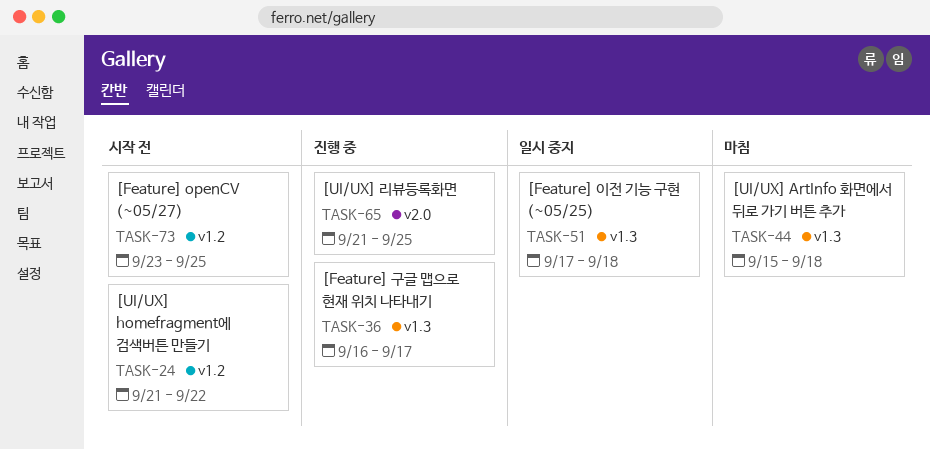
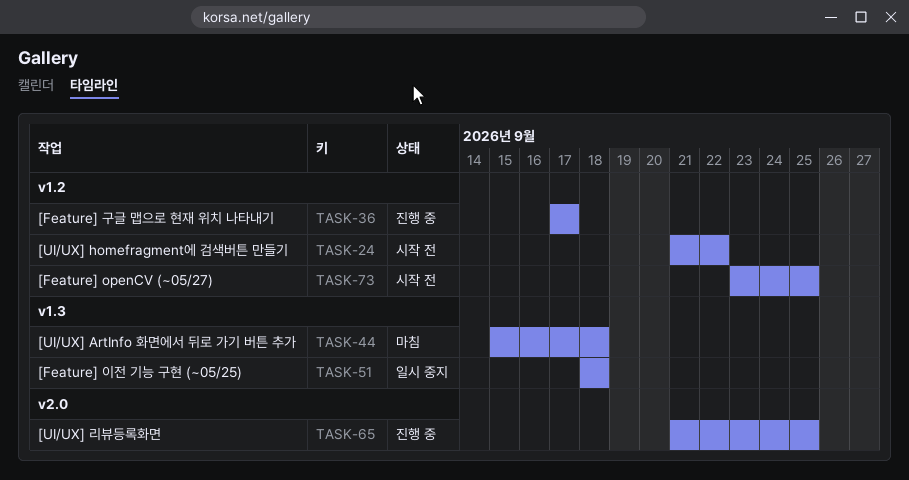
TASK-36, label: v1.3 -> v1.2
TASK-36, start: Sep 16 -> Sep 17
TASK-51, start: Sep 17 -> Sep 18

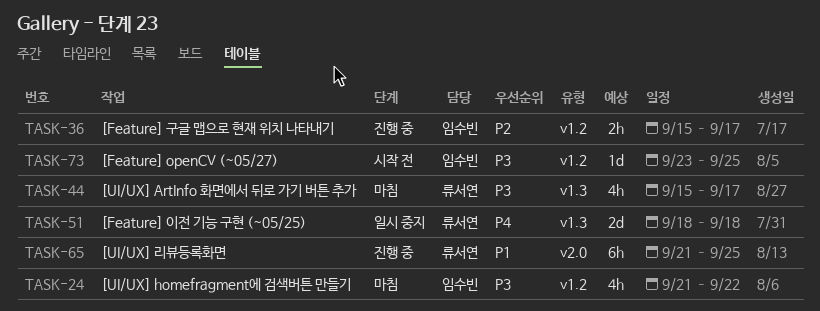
TASK-24, status: 시작 전 -> 마침
TASK-36, start: Sep 17 -> Sep 15
TASK-44, due: Sep 18 -> Sep 17

